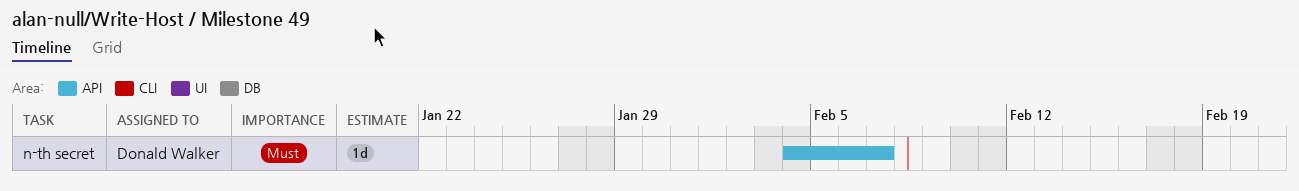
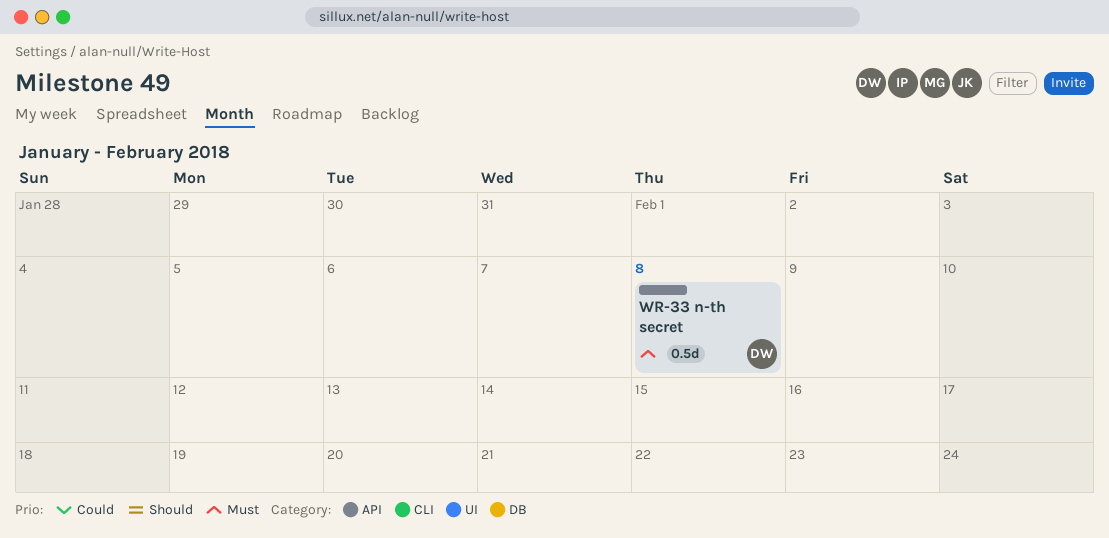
n-th secret, estimate: 1d -> 0.5d
n-th secret, due: Feb 7 -> Feb 8

